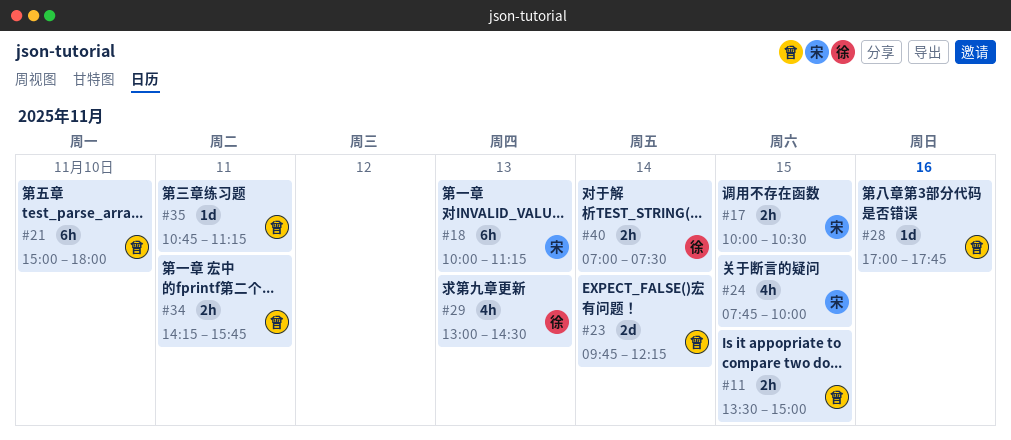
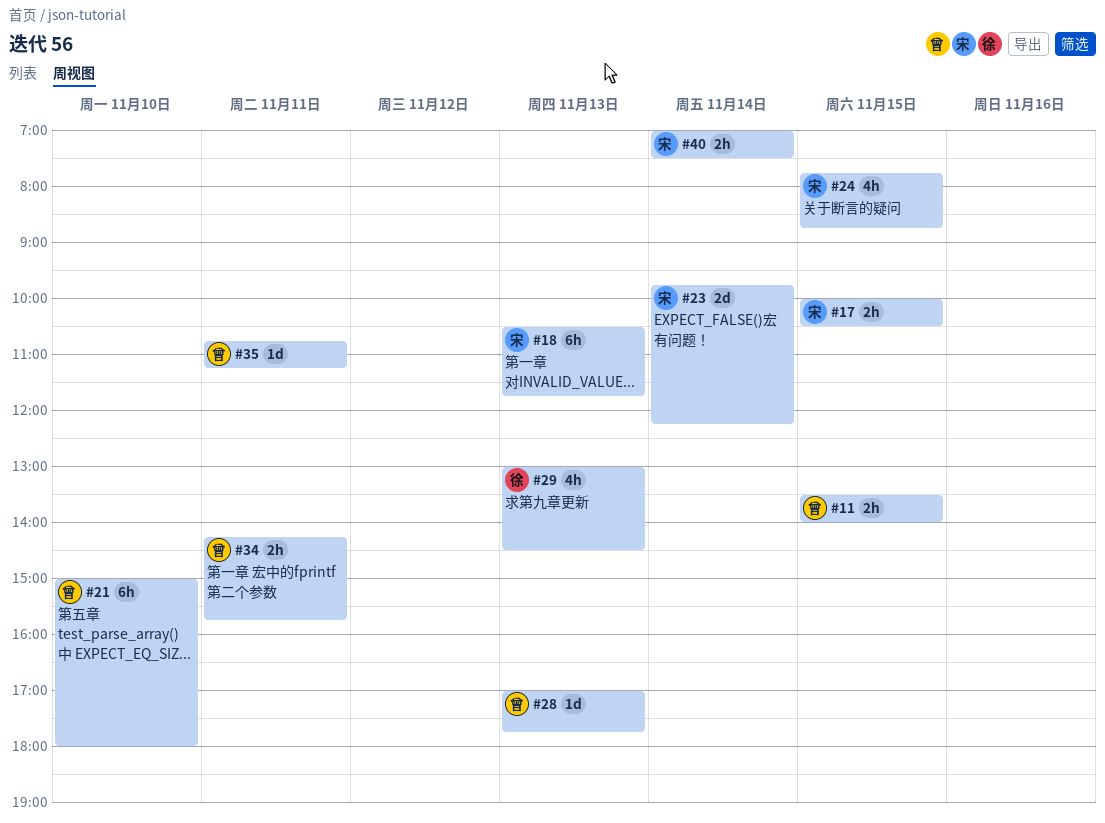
#11, ends: 15:00 -> 14:00
#18, begins: 10:00 -> 10:30
#18, ends: 11:15 -> 11:45
#23, owner: 曾 -> 宋
#24, ends: 10:00 -> 08:45
#28, day: Nov 16 -> Nov 13
#40, owner: 徐 -> 宋

